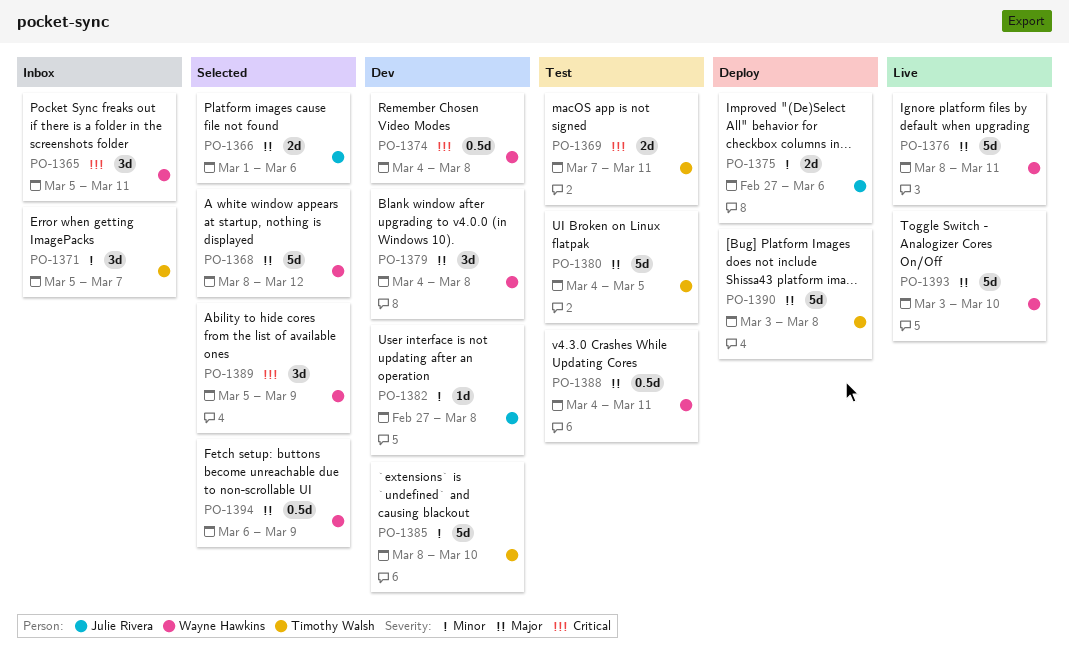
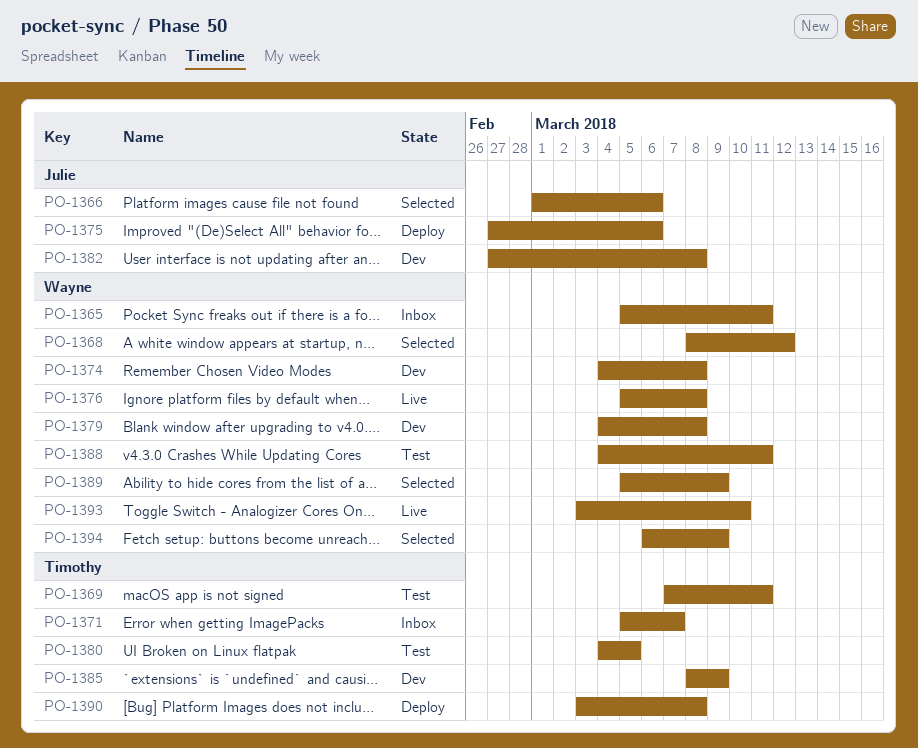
PO-1376, start: Mar 8 -> Mar 5
PO-1376, due: Mar 11 -> Mar 8
PO-1385, due: Mar 10 -> Mar 9

